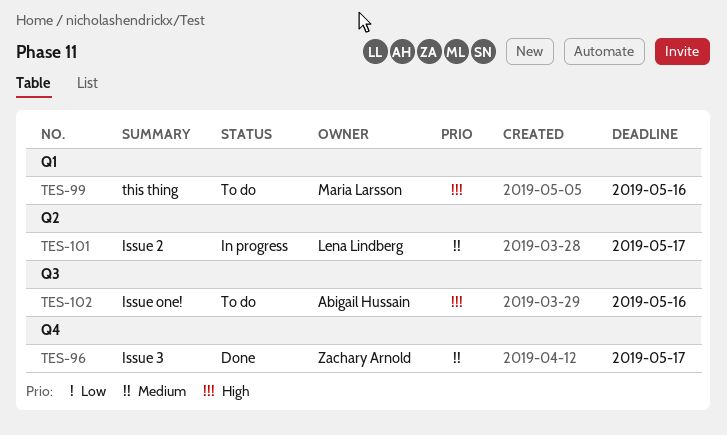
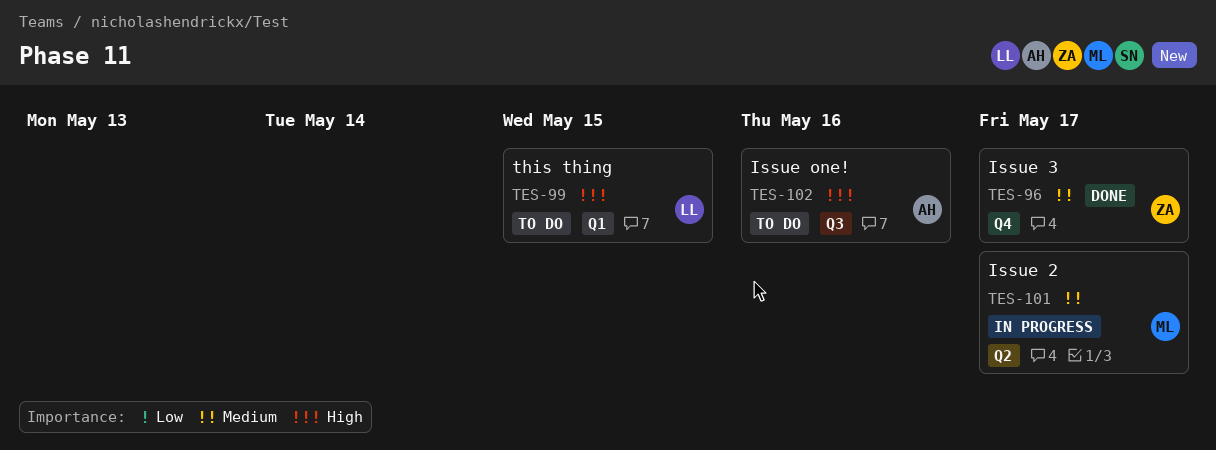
TES-99, owner: Maria Larsson -> Lena Lindberg
TES-99, due: May 16 -> May 15
TES-101, owner: Lena Lindberg -> Maria Larsson

